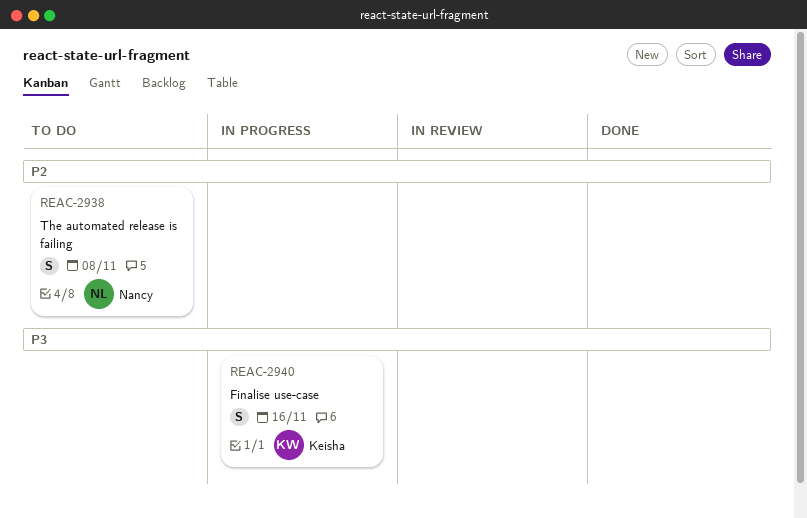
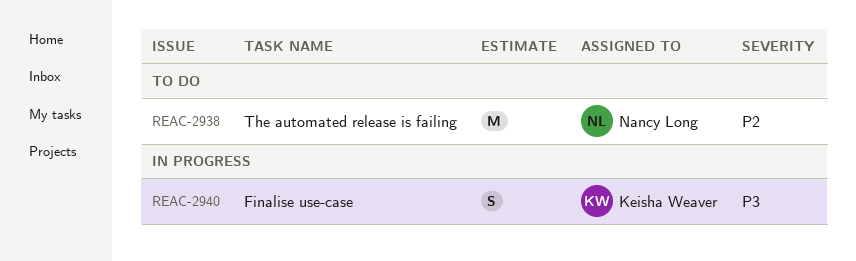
REAC-2938, estimate: S -> M

